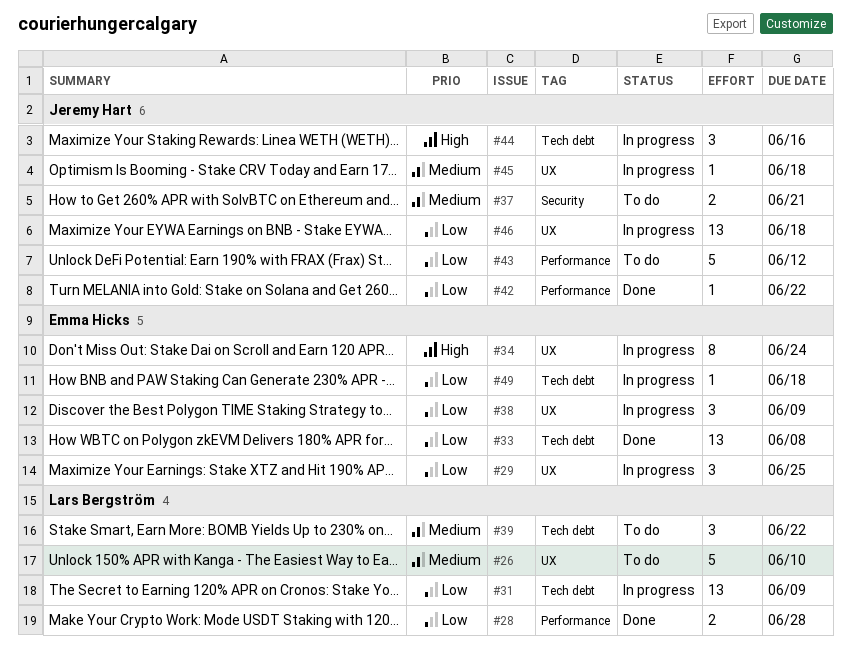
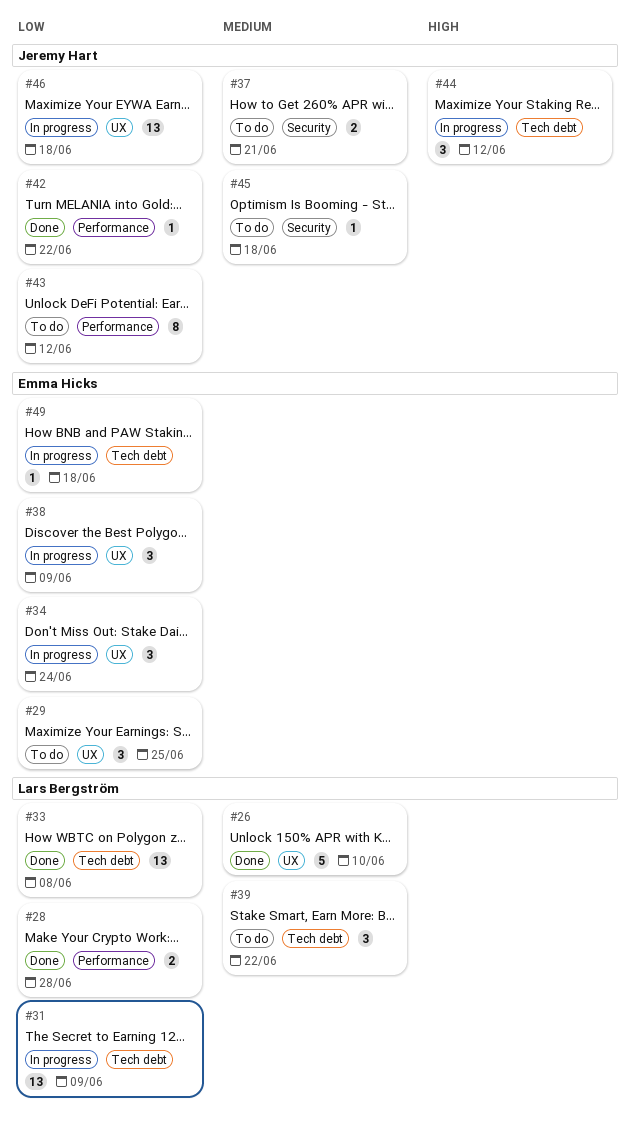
#26, status: To do -> Done
#29, status: In progress -> To do
#33, owner: Emma Hicks -> Lars Bergström
#34, priority: High -> Low
#34, estimate: 8 -> 3
#43, estimate: 5 -> 8
#44, due: Jun 16 -> Jun 12
#45, status: In progress -> To do
#45, label: UX -> Security

